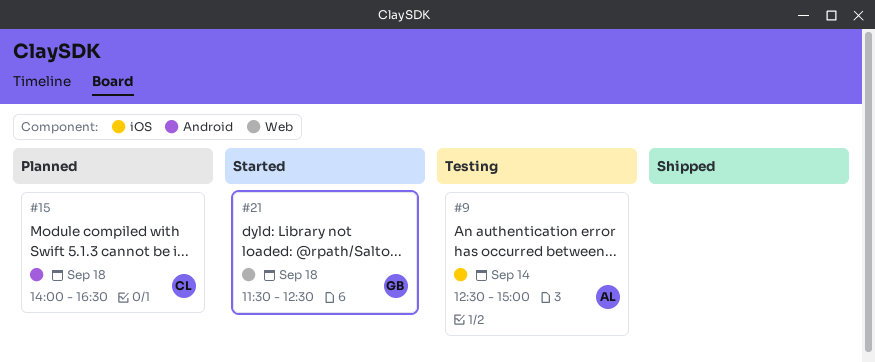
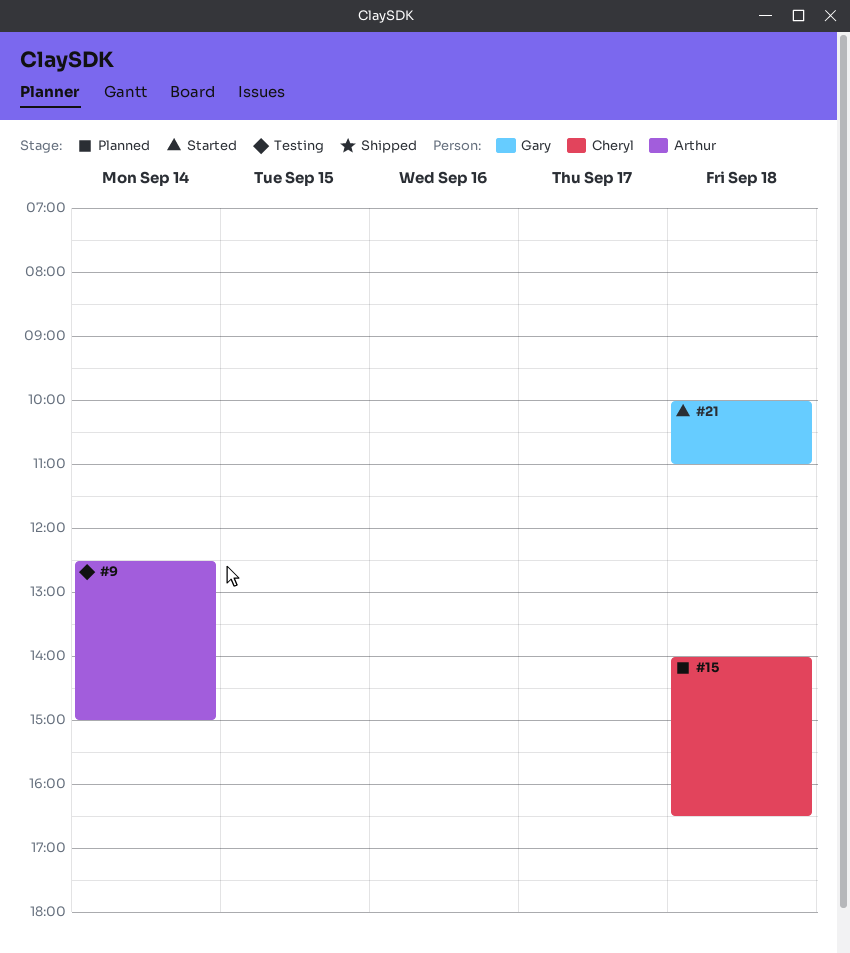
#21, begins: 11:30 -> 10:00
#21, ends: 12:30 -> 11:00

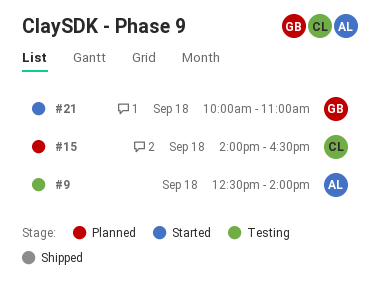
#9, day: Sep 14 -> Sep 18
#9, ends: 15:00 -> 14:00

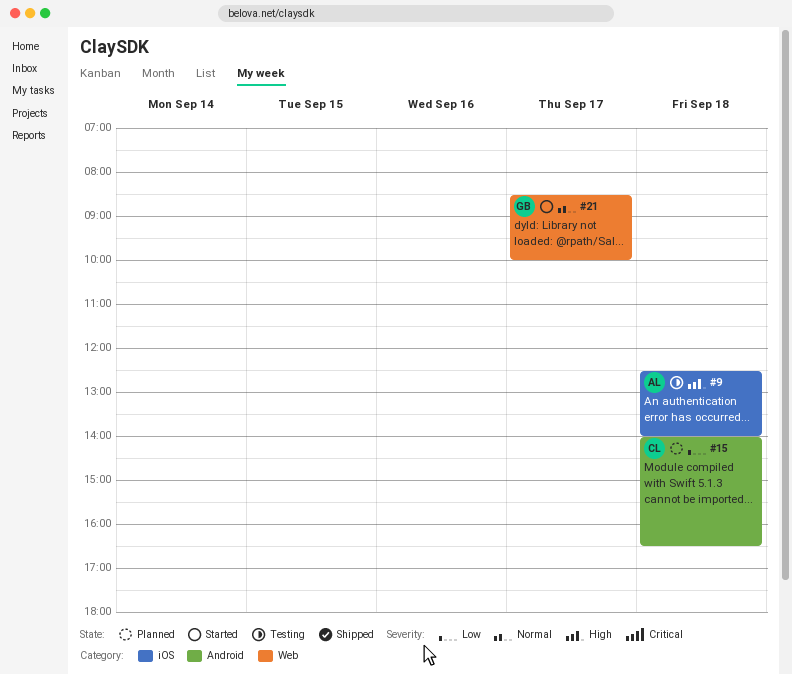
#21, day: Sep 18 -> Sep 17
#21, begins: 10:00 -> 08:30
#21, ends: 11:00 -> 10:00

